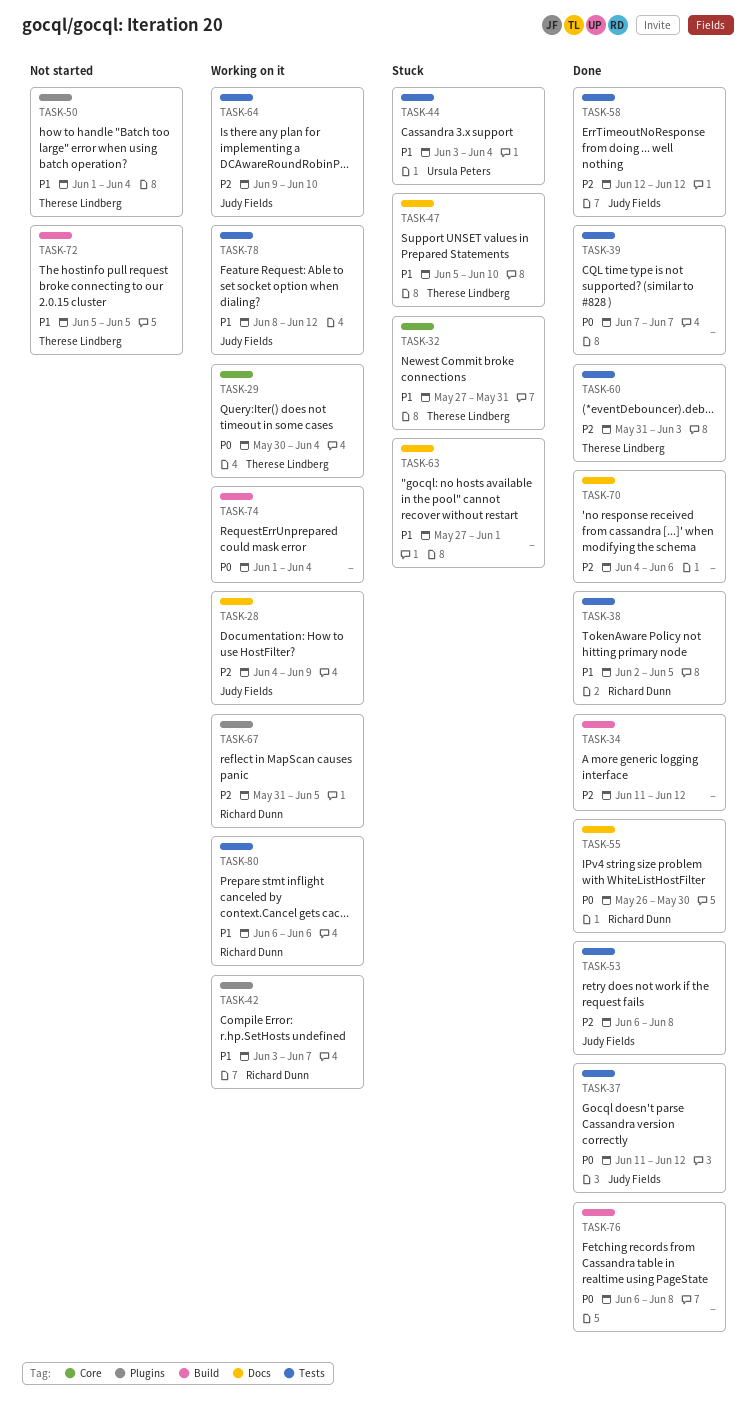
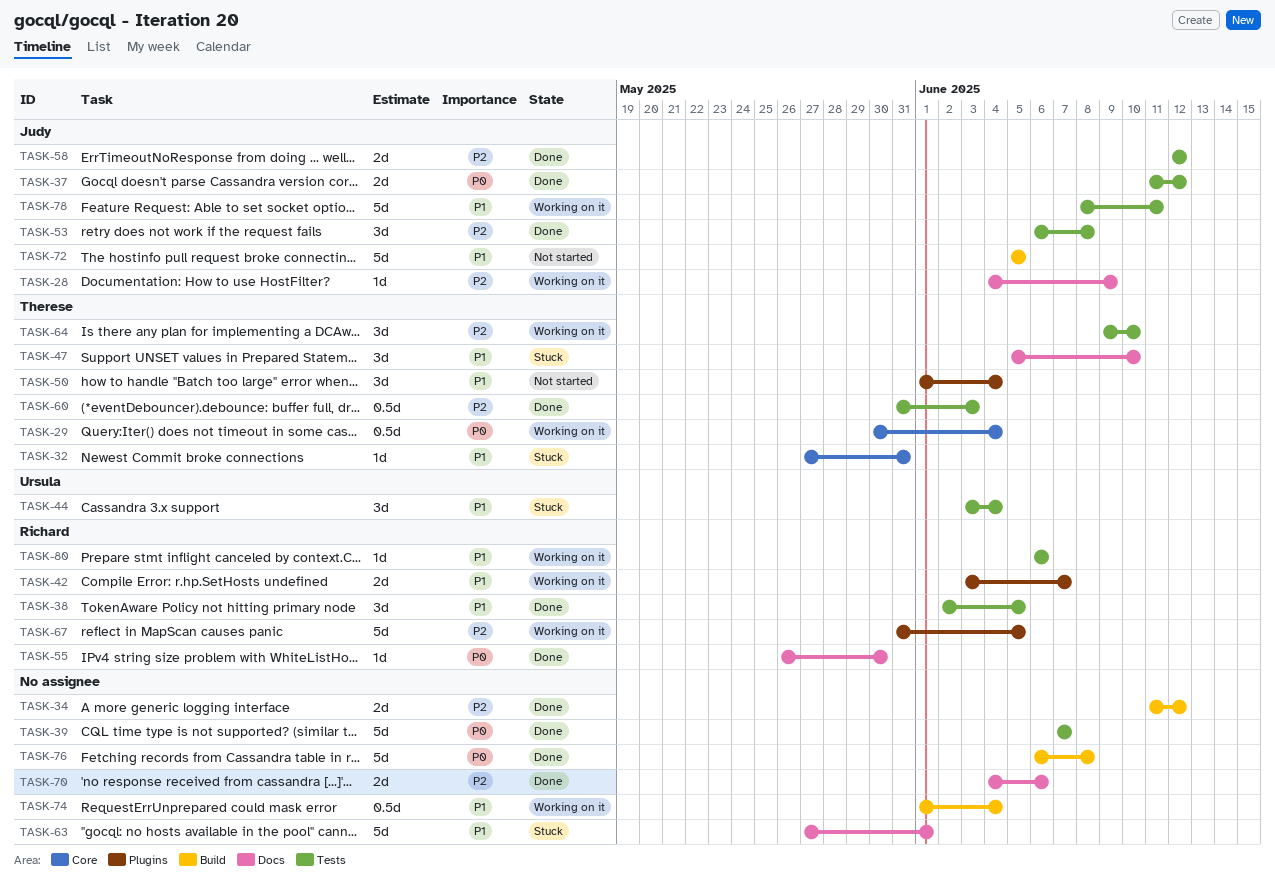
TASK-64, owner: Judy Fields -> Therese Lindberg
TASK-72, owner: Therese Lindberg -> Judy Fields
TASK-74, priority: P0 -> P1
TASK-78, due: Jun 12 -> Jun 11

